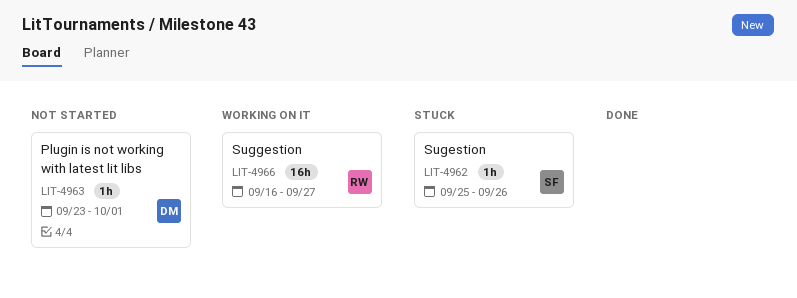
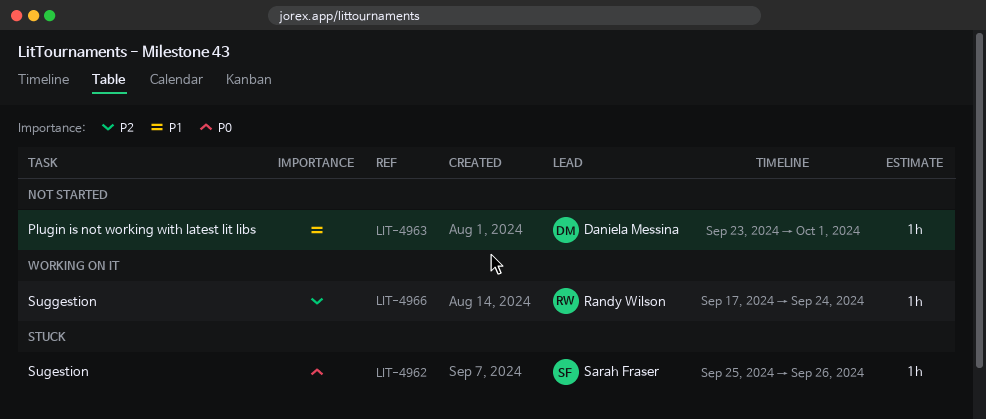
LIT-4966, estimate: 16h -> 1h
LIT-4966, start: Sep 16 -> Sep 17
LIT-4966, due: Sep 27 -> Sep 24

